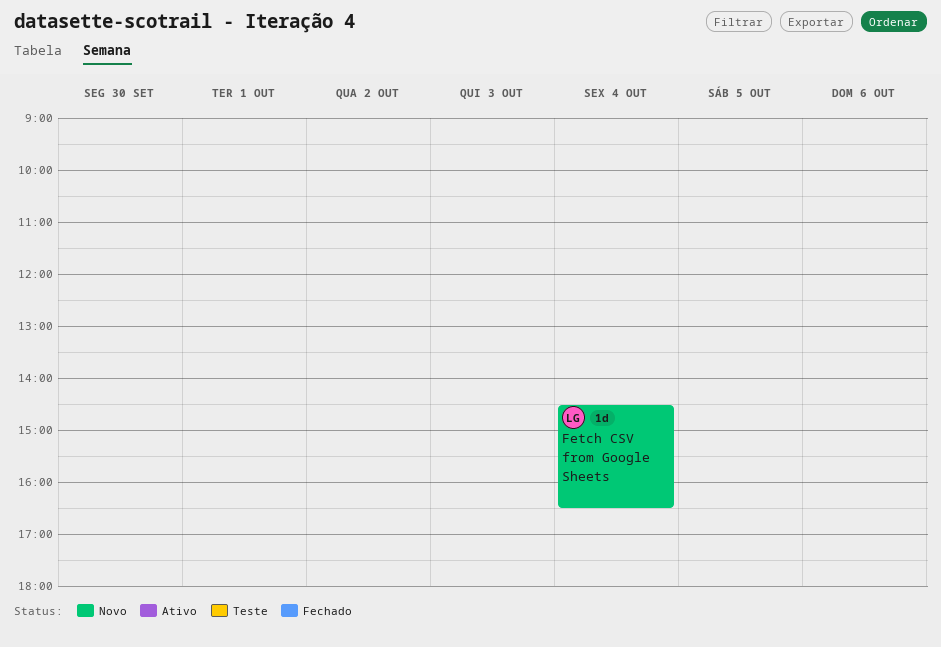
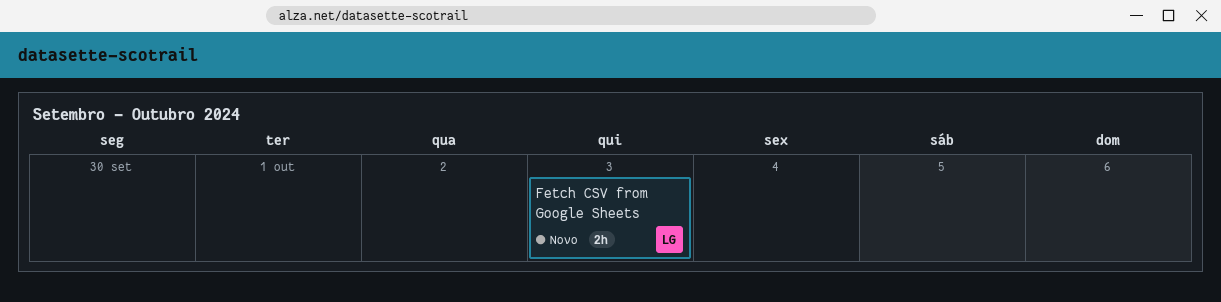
Fetch CSV from Google Sheets, estimate: 1d -> 2h
Fetch CSV from Google Sheets, day: Oct 4 -> Oct 3

